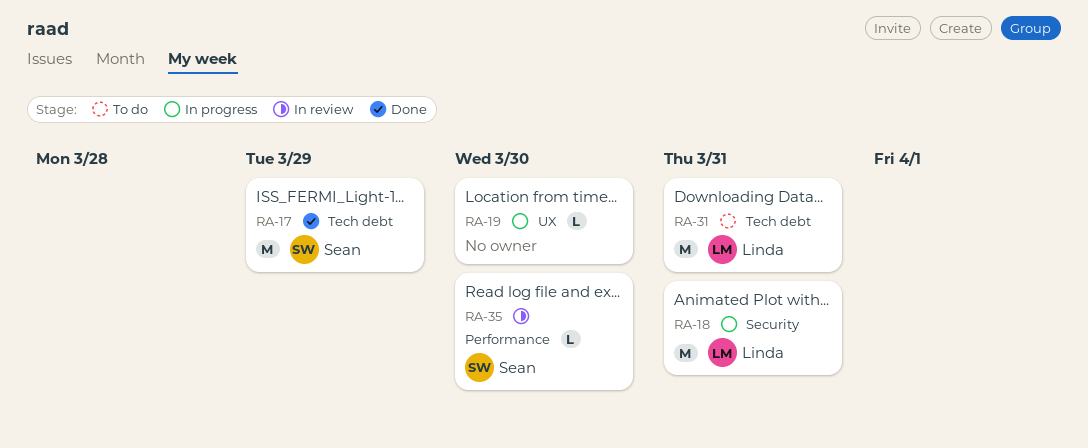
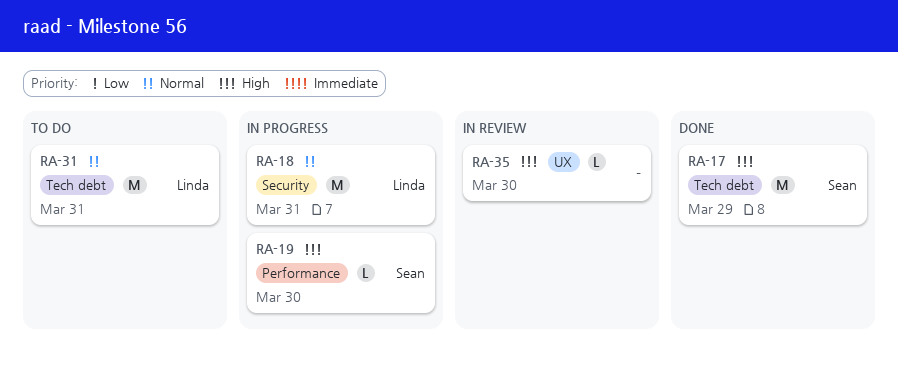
RA-19, owner: none -> Sean
RA-19, label: UX -> Performance
RA-35, owner: Sean -> none
RA-35, label: Performance -> UX

